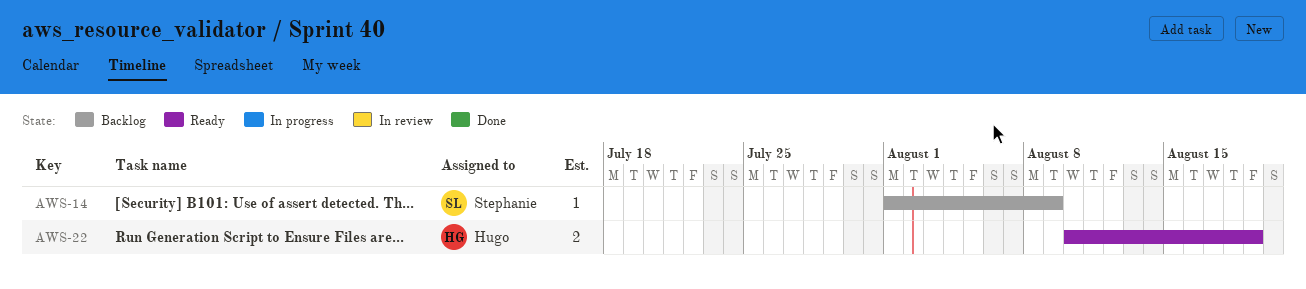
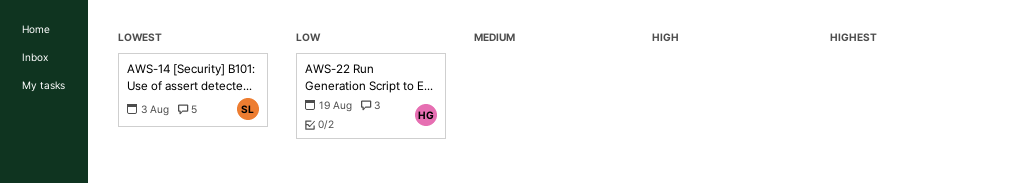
AWS-14, due: Aug 9 -> Aug 3

